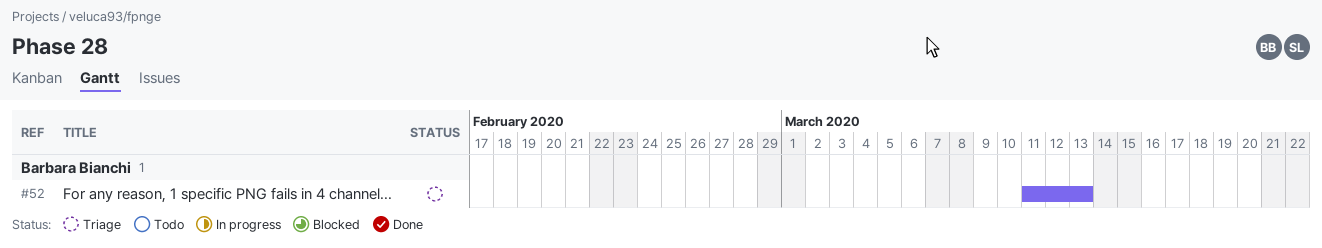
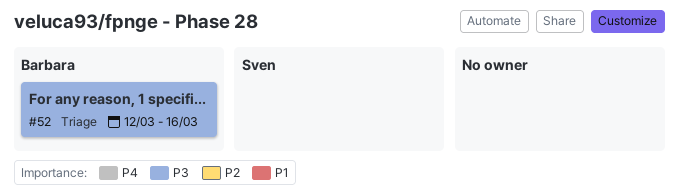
#52, start: Mar 11 -> Mar 12
#52, due: Mar 13 -> Mar 16

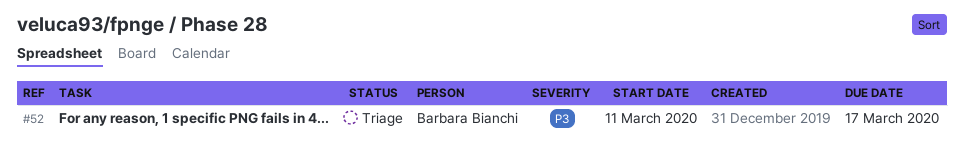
#52, start: Mar 12 -> Mar 11
#52, due: Mar 16 -> Mar 17

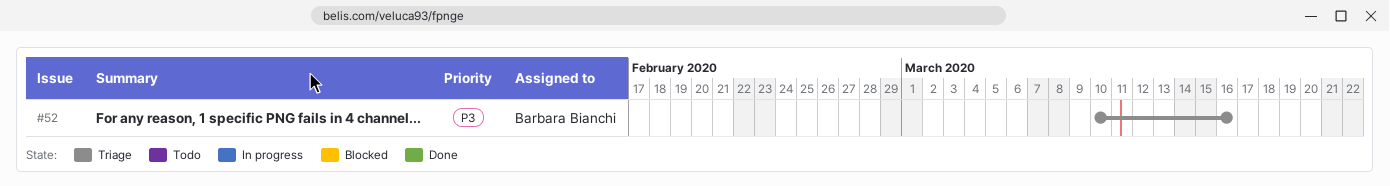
#52, start: Mar 11 -> Mar 10
#52, due: Mar 17 -> Mar 16

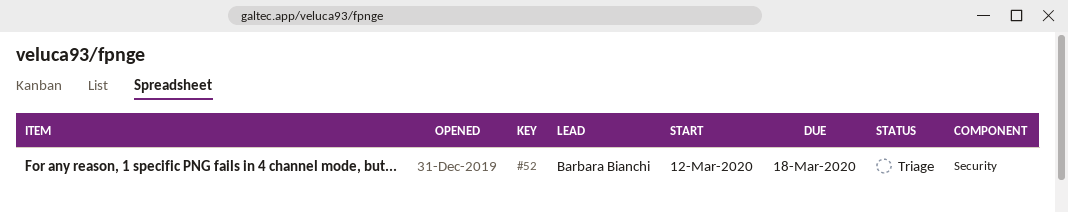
#52, start: Mar 10 -> Mar 12
#52, due: Mar 16 -> Mar 18

